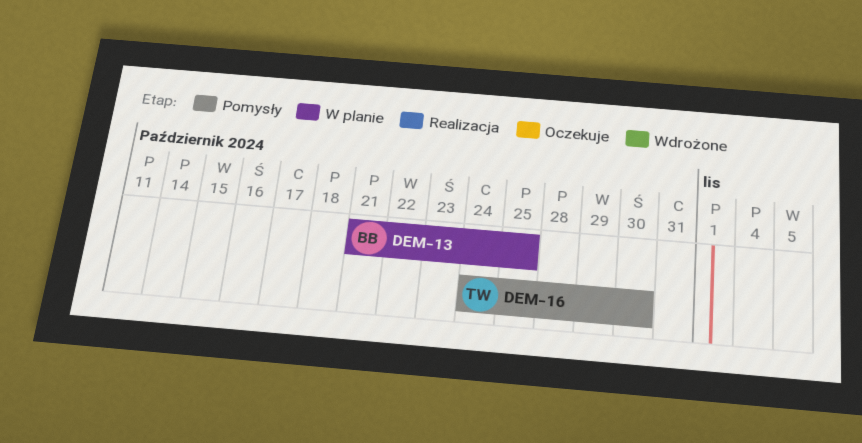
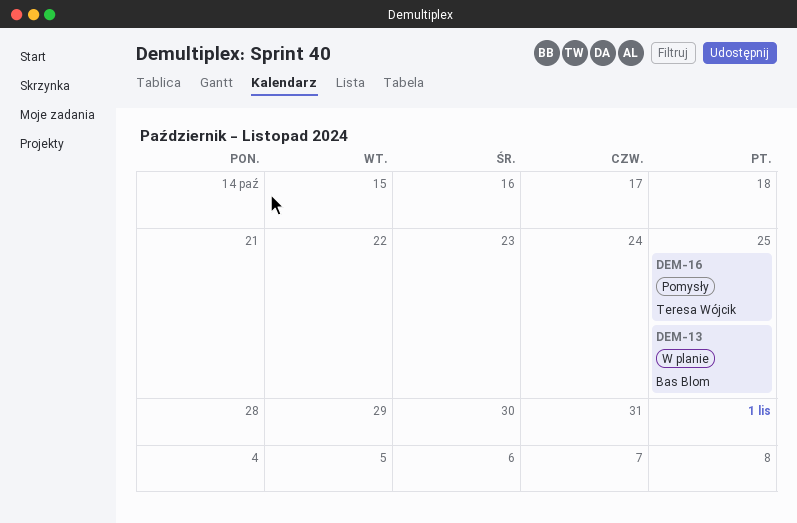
DEM-16, due: Oct 30 -> Oct 25

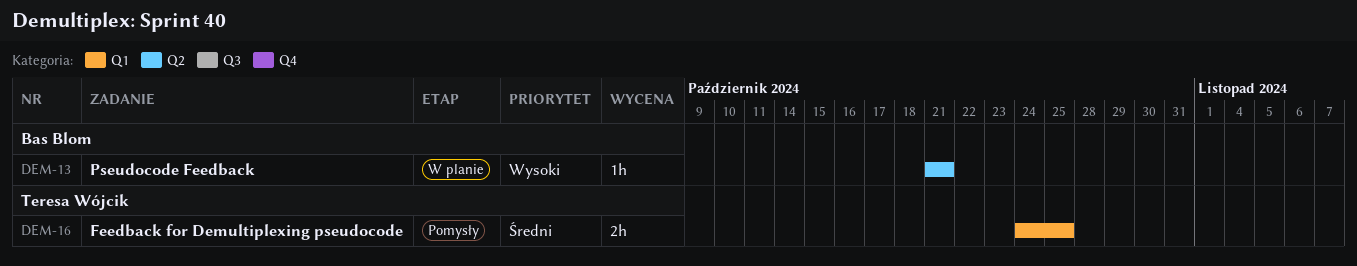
DEM-13, due: Oct 25 -> Oct 21

